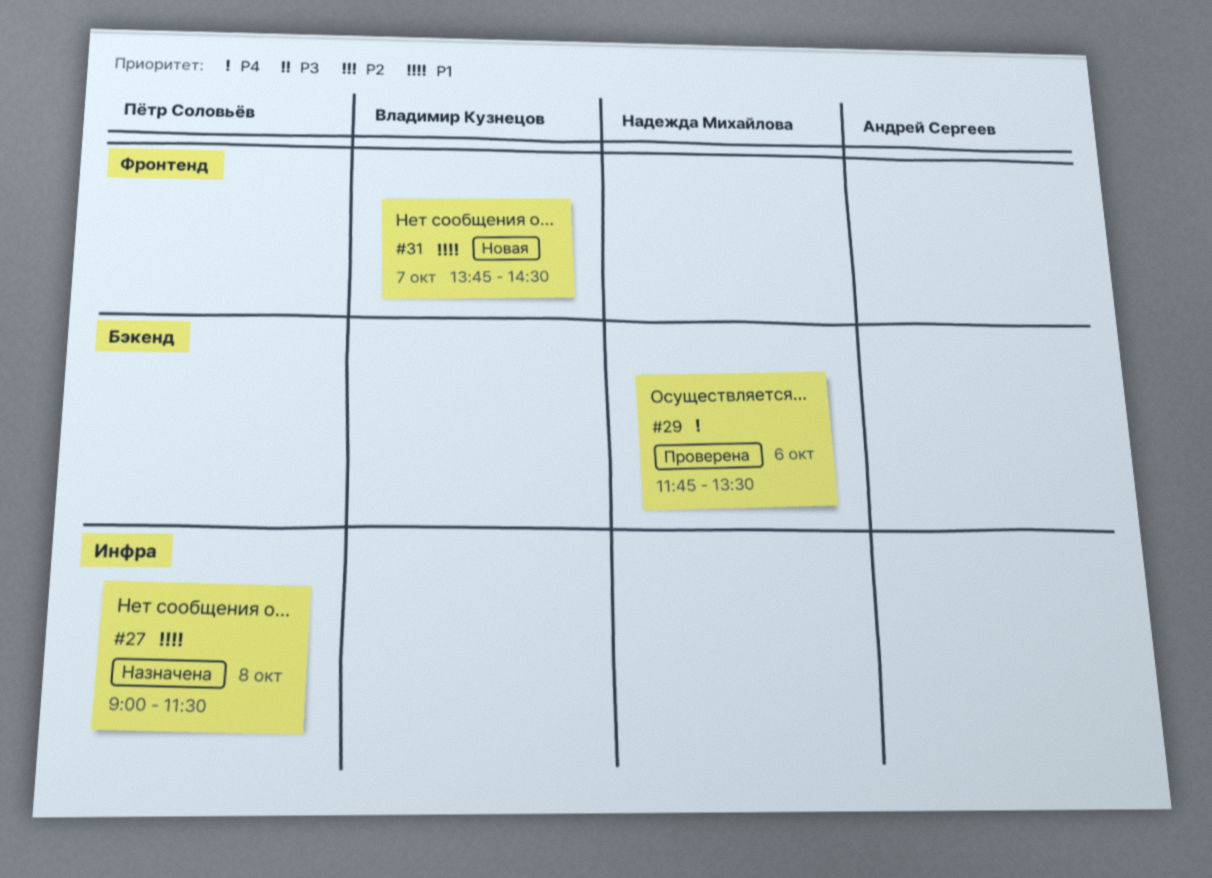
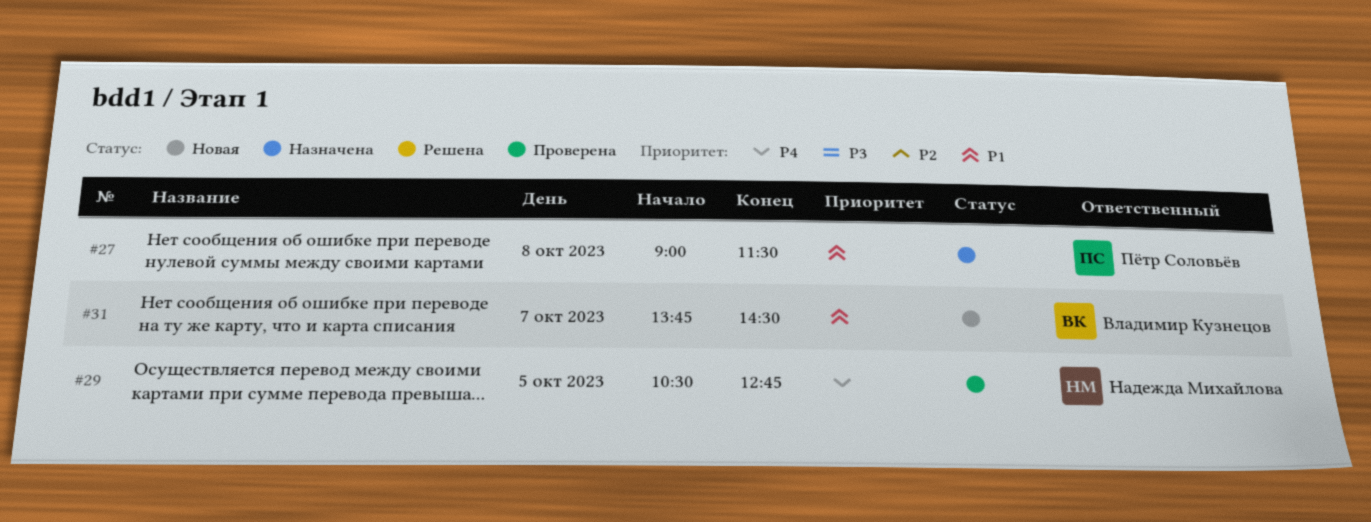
#29, day: Oct 6 -> Oct 5
#29, begins: 11:45 -> 10:30
#29, ends: 13:30 -> 12:45

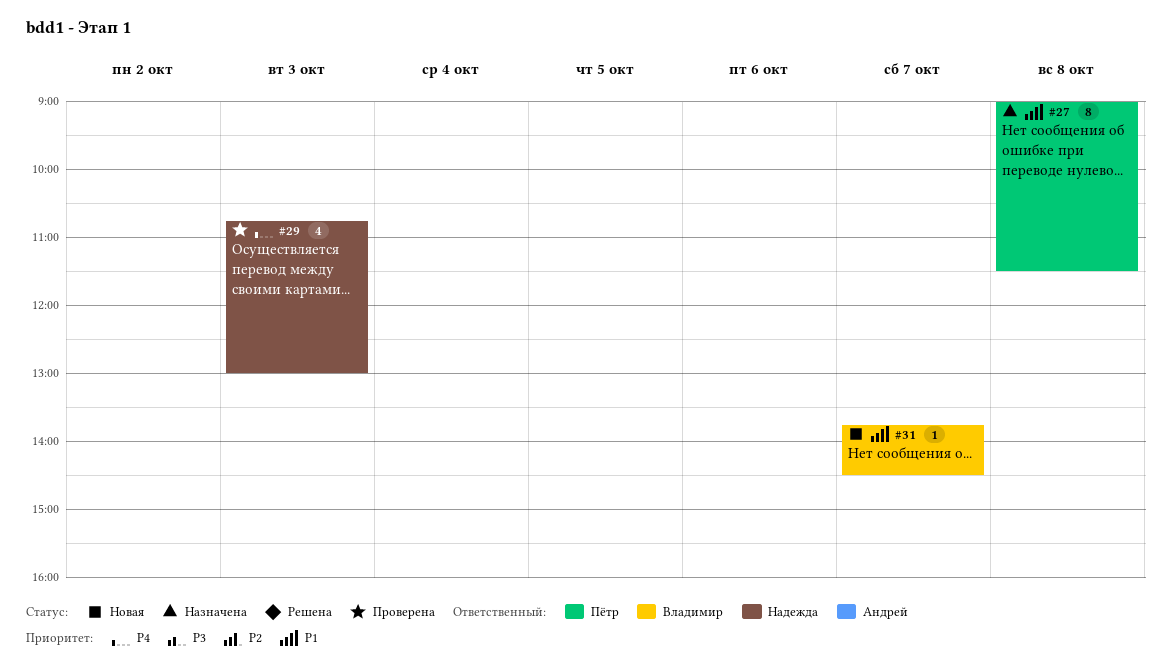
#29, day: Oct 5 -> Oct 3
#29, begins: 10:30 -> 10:45
#29, ends: 12:45 -> 13:00

